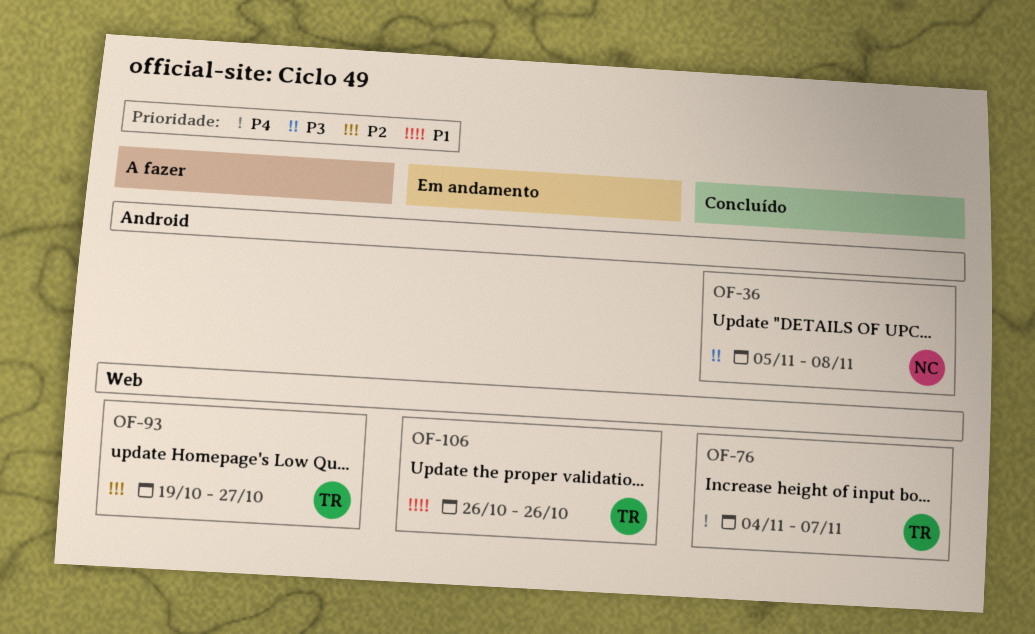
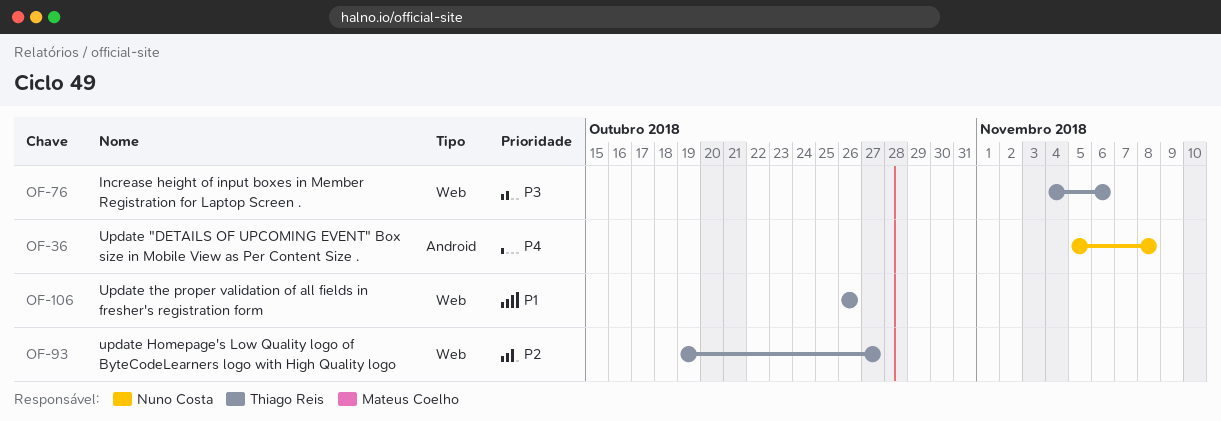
OF-36, priority: P3 -> P4
OF-76, priority: P4 -> P3
OF-76, due: Nov 7 -> Nov 6

